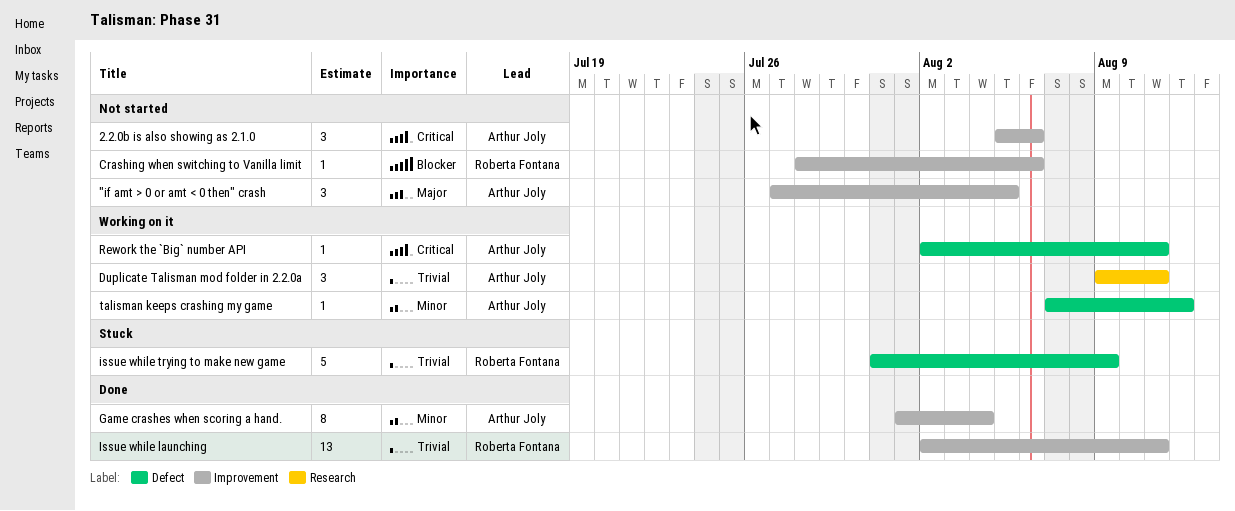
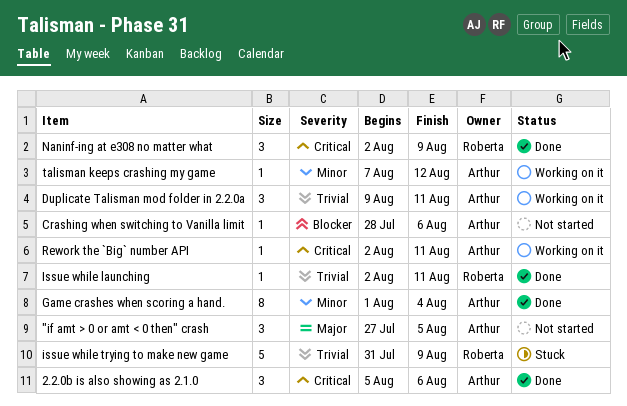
2.2.0b is also showing as 2.1.0, status: Not started -> Done
Crashing when switching to Vanilla limit, owner: Roberta Fontana -> Arthur Joly
Issue while launching, estimate: 13 -> 1
Naninf-ing at e308 no matter what: none -> present

